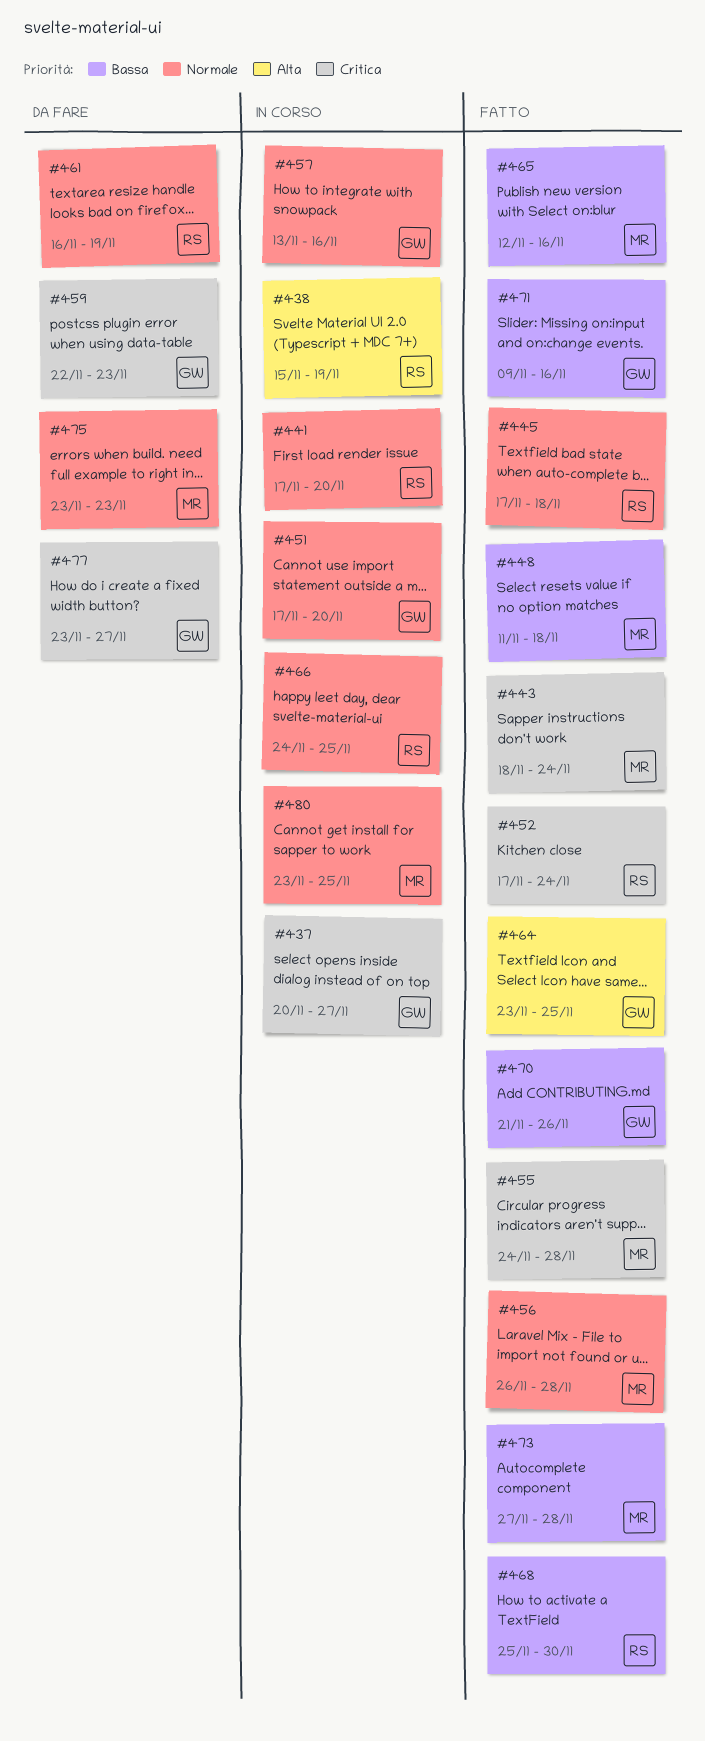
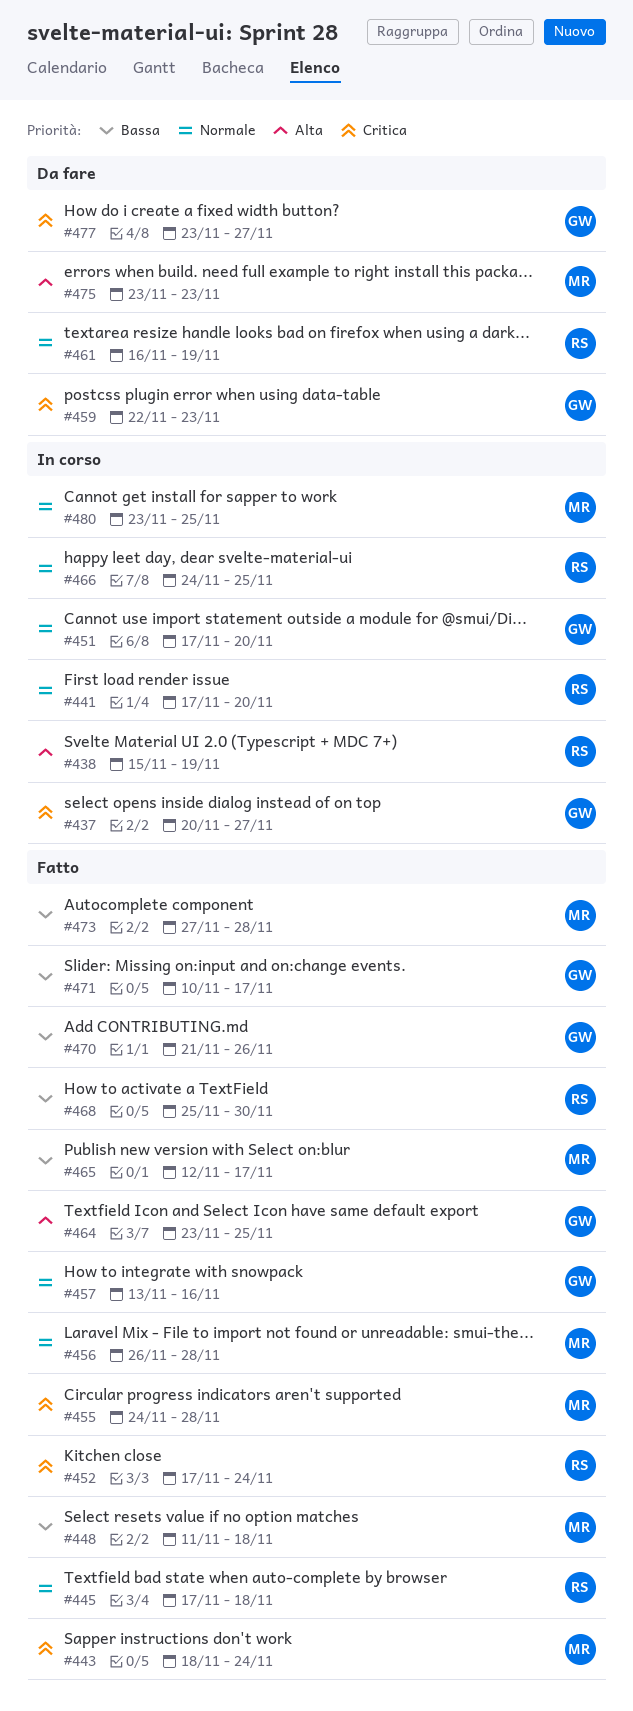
#457, status: In corso -> Fatto
#465, due: Nov 16 -> Nov 17
#471, start: Nov 9 -> Nov 10
#471, due: Nov 16 -> Nov 17
#475, priority: Normale -> Alta

